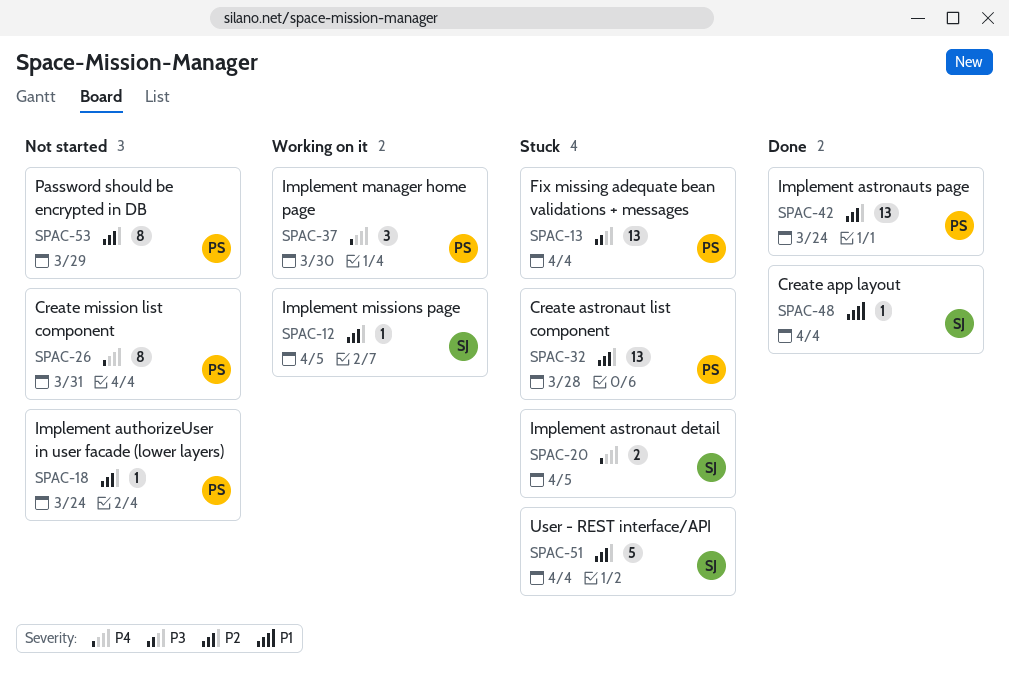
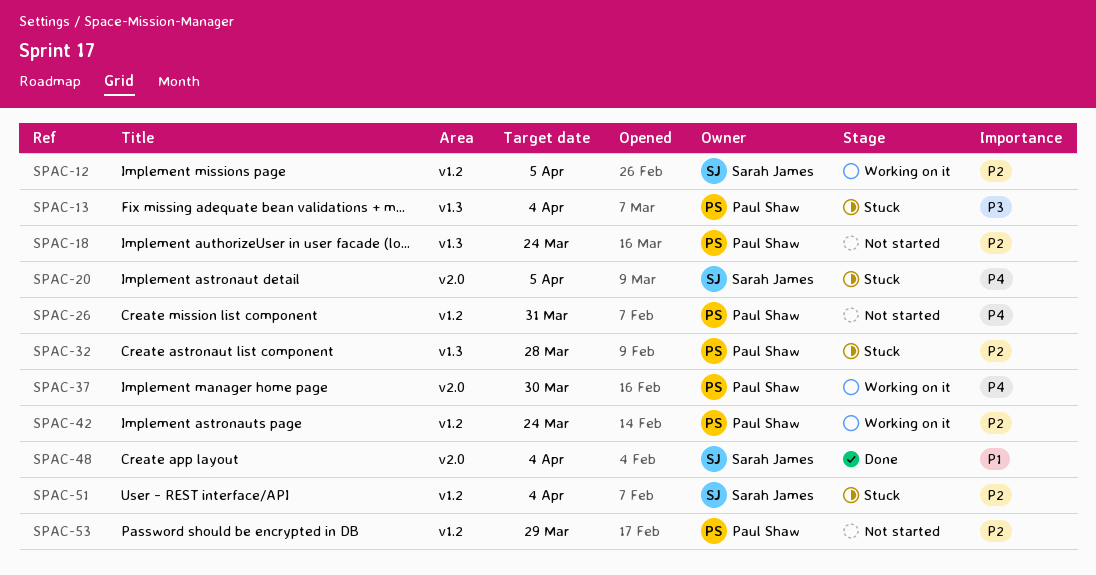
SPAC-42, status: Done -> Working on it

